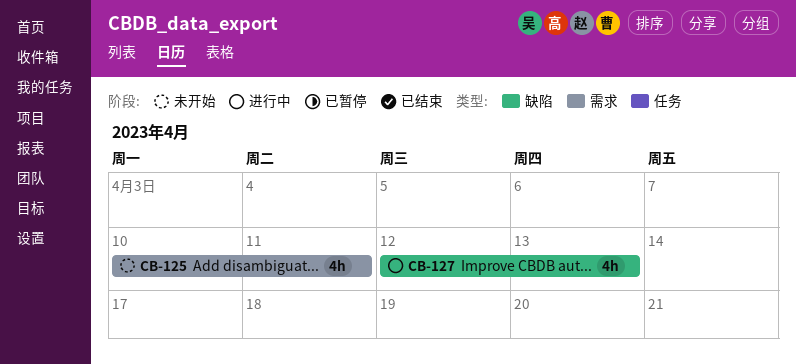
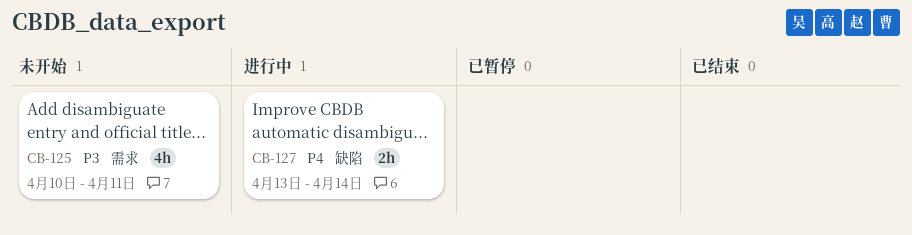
CB-127, estimate: 4h -> 2h
CB-127, start: Apr 12 -> Apr 13
CB-127, due: Apr 13 -> Apr 14

